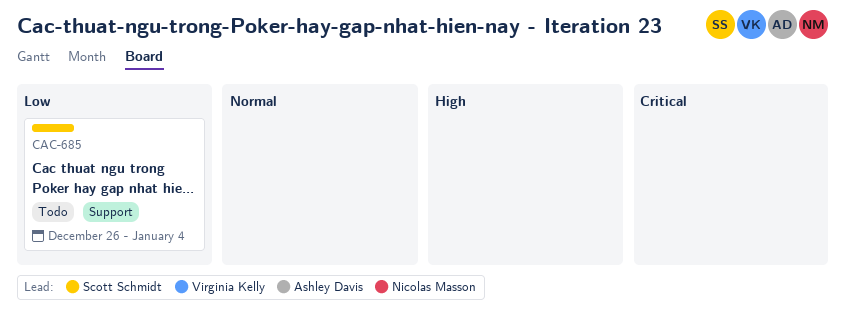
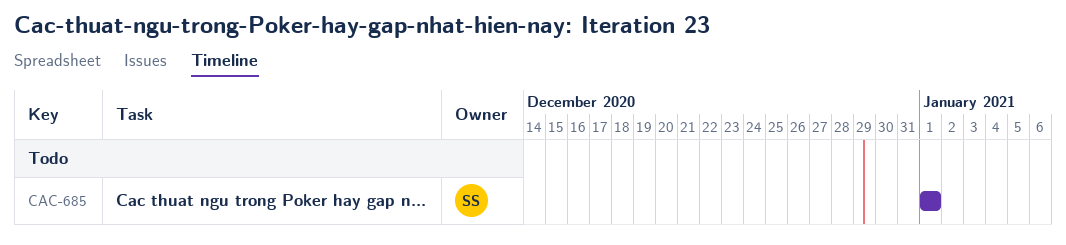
CAC-685, start: Dec 26 -> Jan 1
CAC-685, due: Jan 4 -> Jan 1

